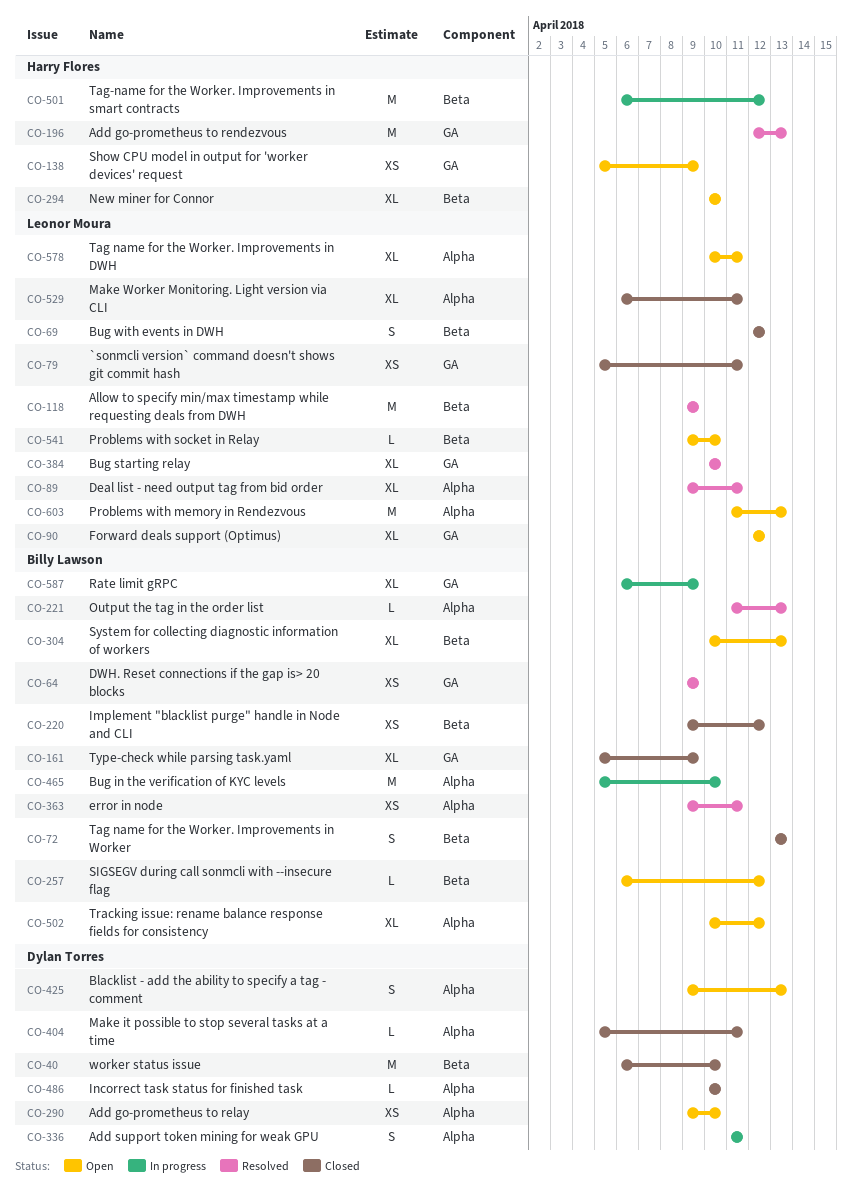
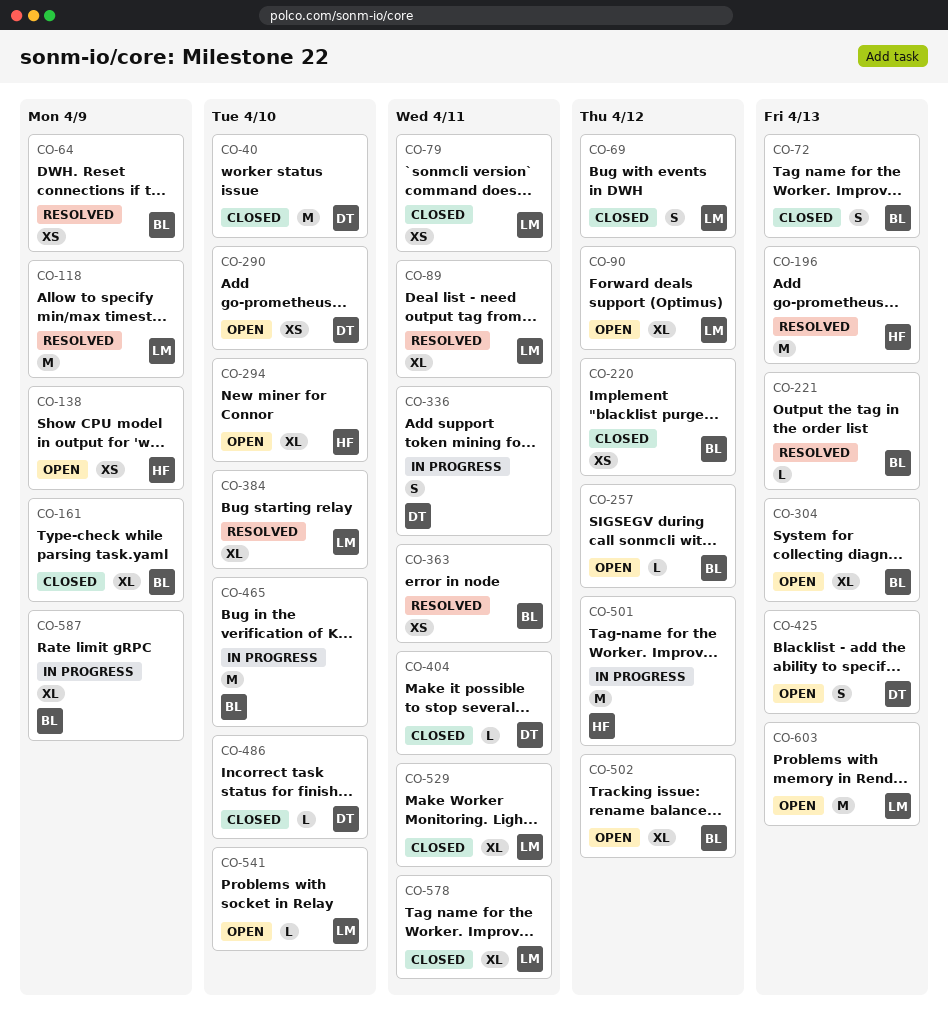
CO-578, status: Open -> Closed

